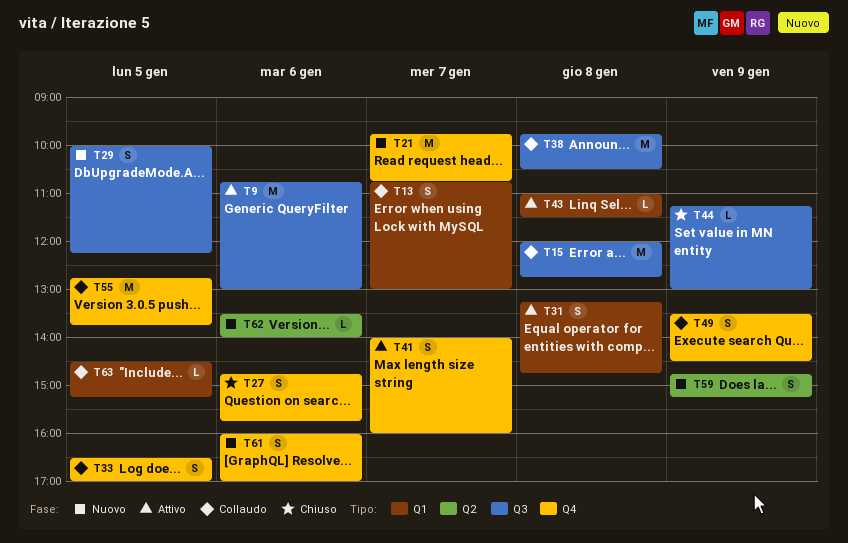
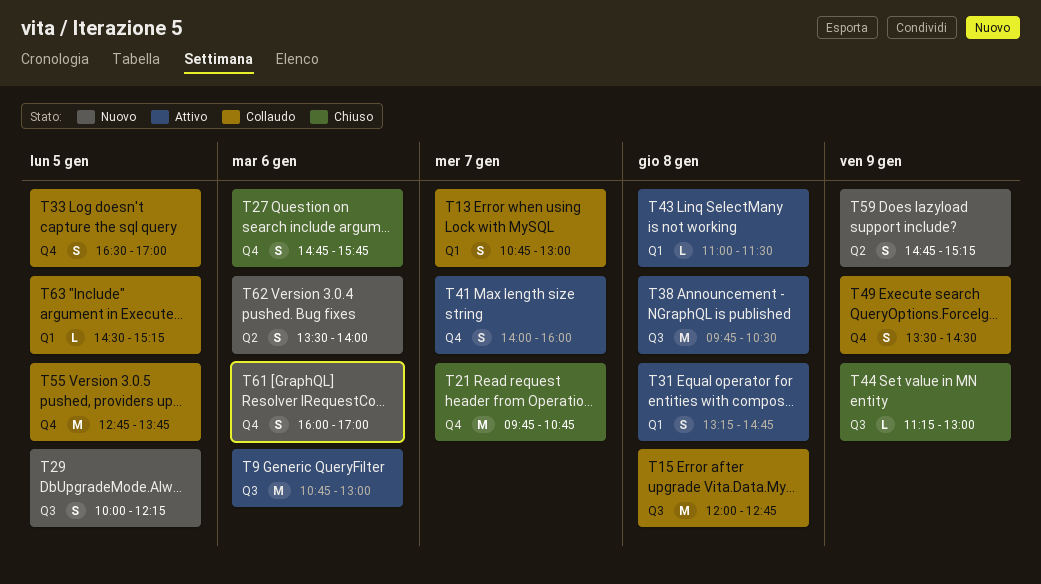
T21, status: Nuovo -> Chiuso
T38, status: Collaudo -> Attivo
T62, estimate: L -> S

